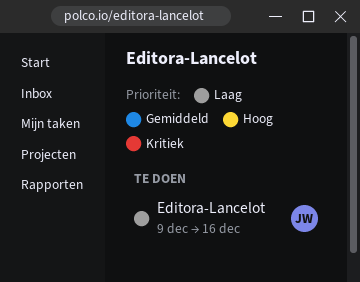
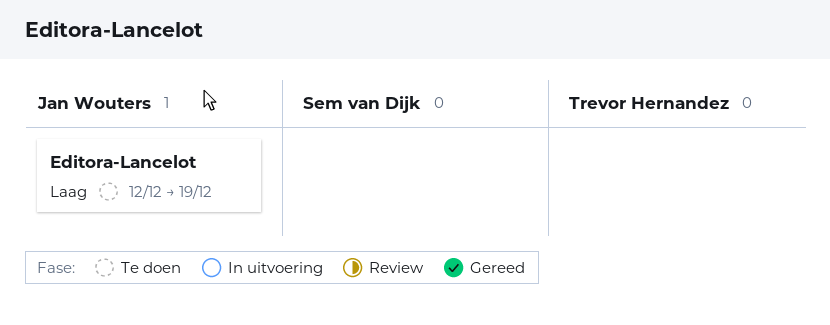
Editora-Lancelot, start: Dec 9 -> Dec 12
Editora-Lancelot, due: Dec 16 -> Dec 19

